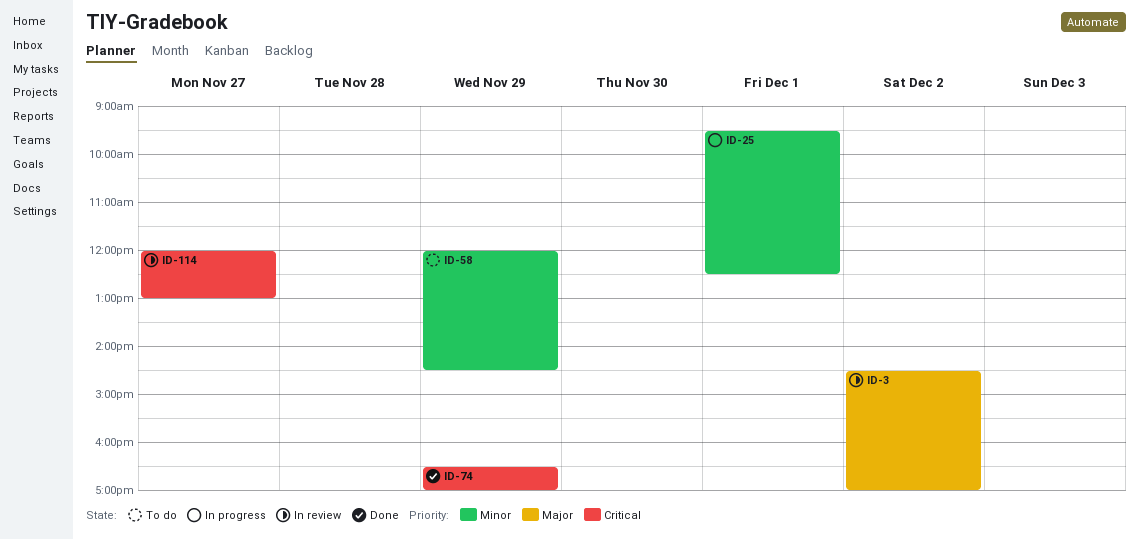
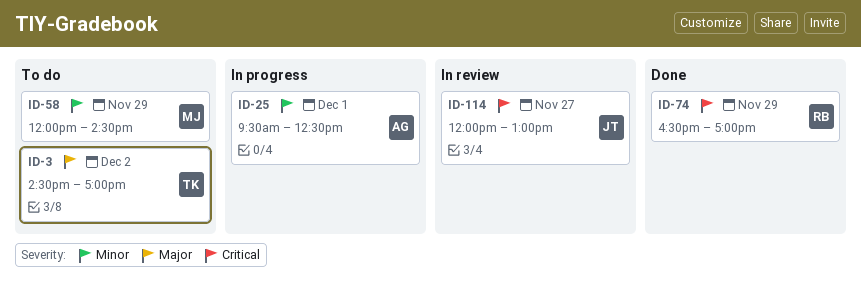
ID-3, status: In review -> To do

